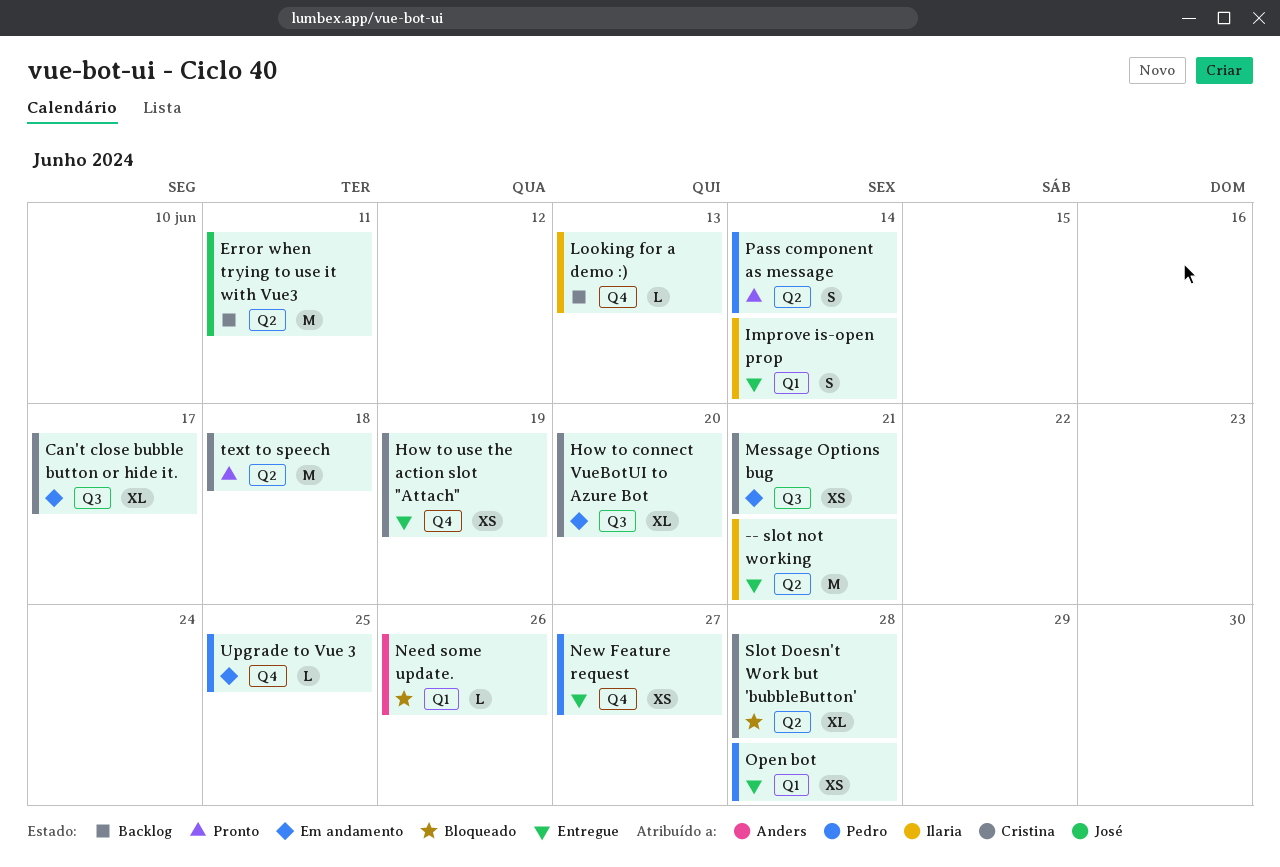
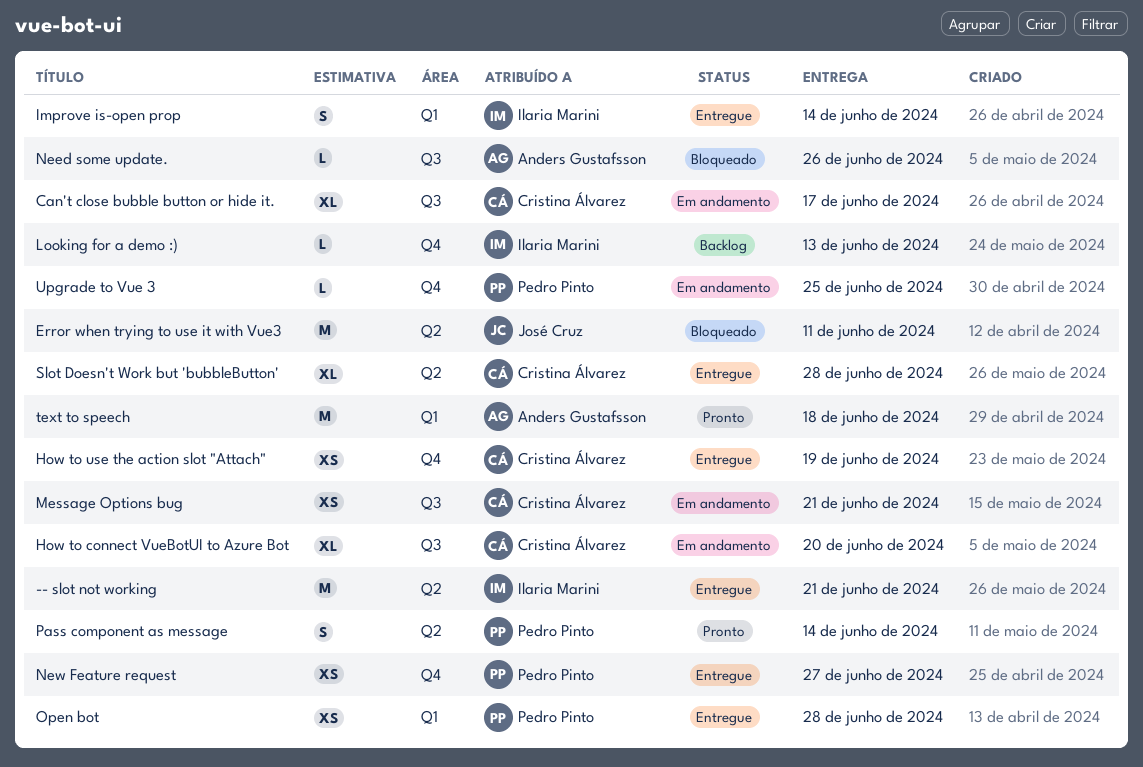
Error when trying to use it with Vue3, status: Backlog -> Bloqueado
Need some update., label: Q1 -> Q3
Slot Doesn't Work but 'bubbleButton', status: Bloqueado -> Entregue
text to speech, owner: Cristina Álvarez -> Anders Gustafsson
text to speech, label: Q2 -> Q1

